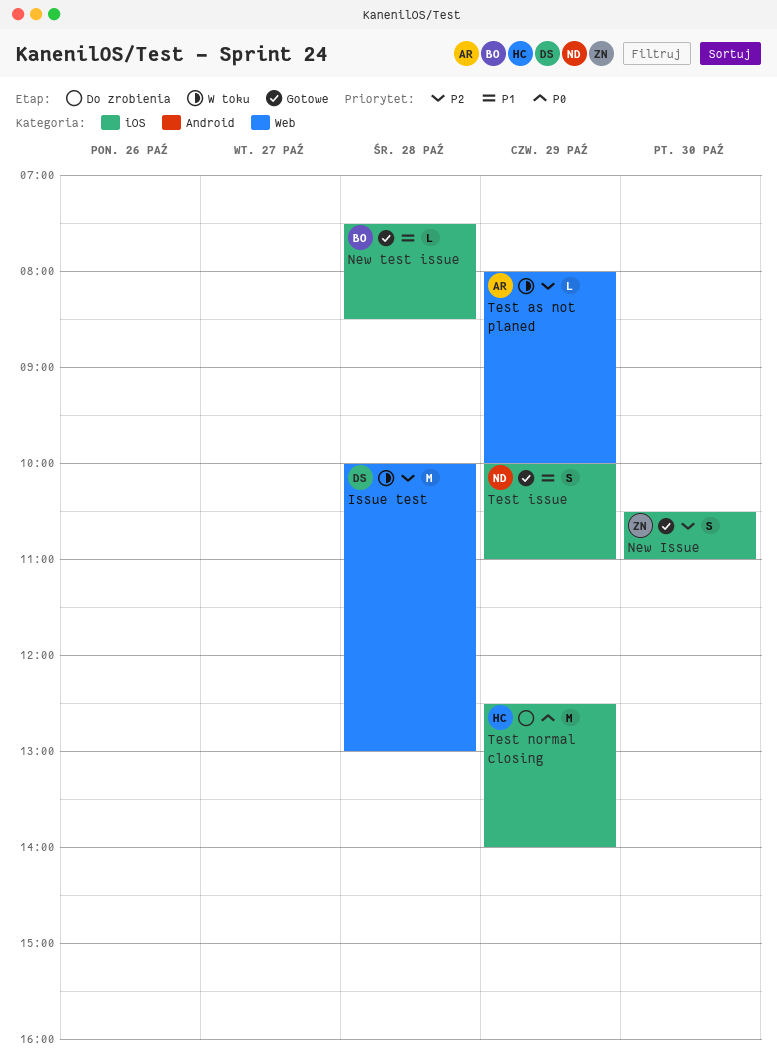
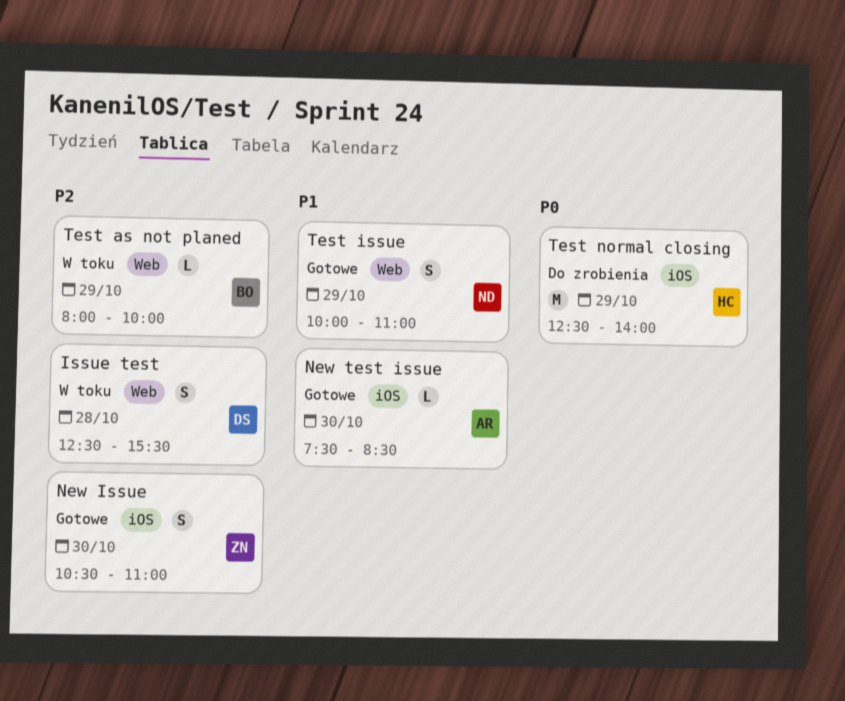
Issue test, estimate: M -> S
Issue test, begins: 10:00 -> 12:30
Issue test, ends: 13:00 -> 15:30
New test issue, owner: BO -> AR
New test issue, day: Oct 28 -> Oct 30
Test as not planed, owner: AR -> BO
Test issue, label: iOS -> Web

